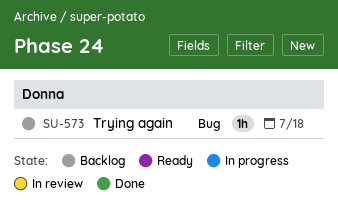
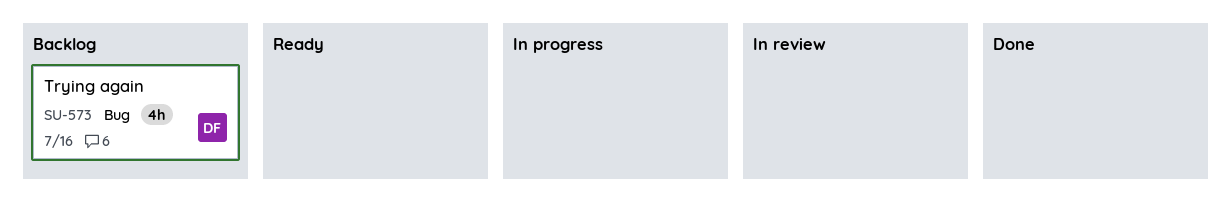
SU-573, estimate: 1h -> 4h
SU-573, due: Jul 18 -> Jul 16

